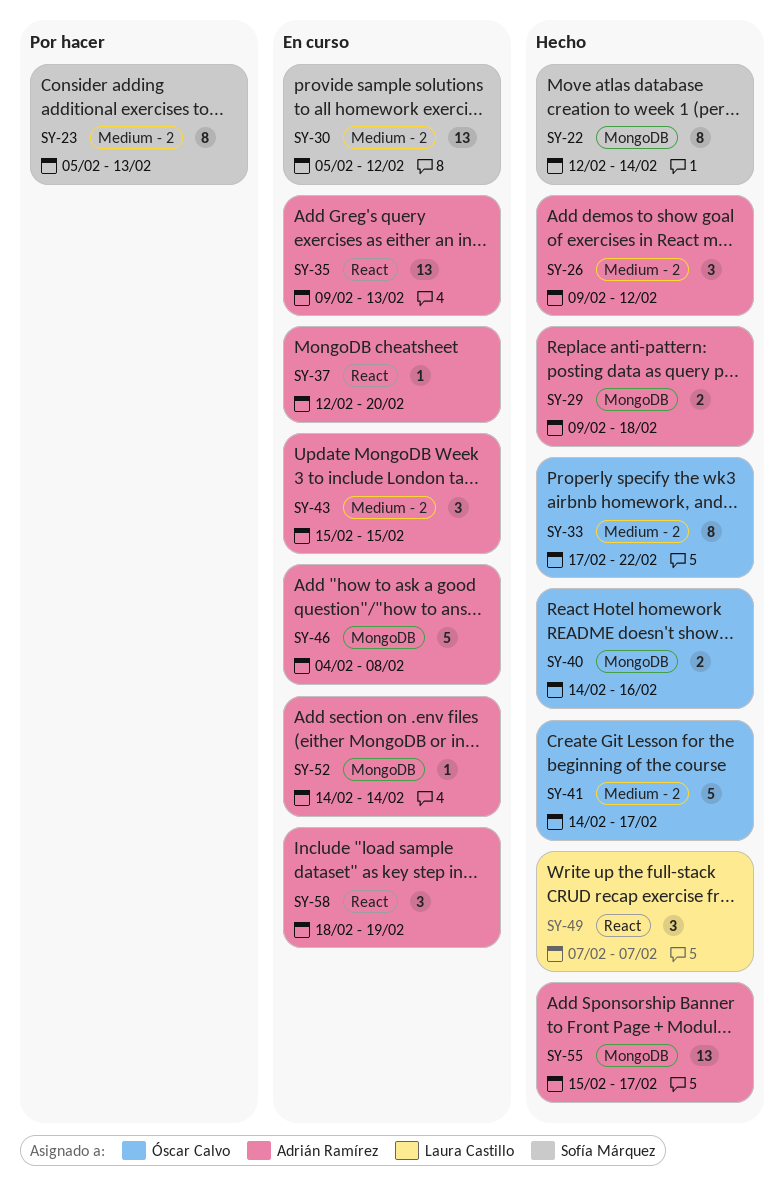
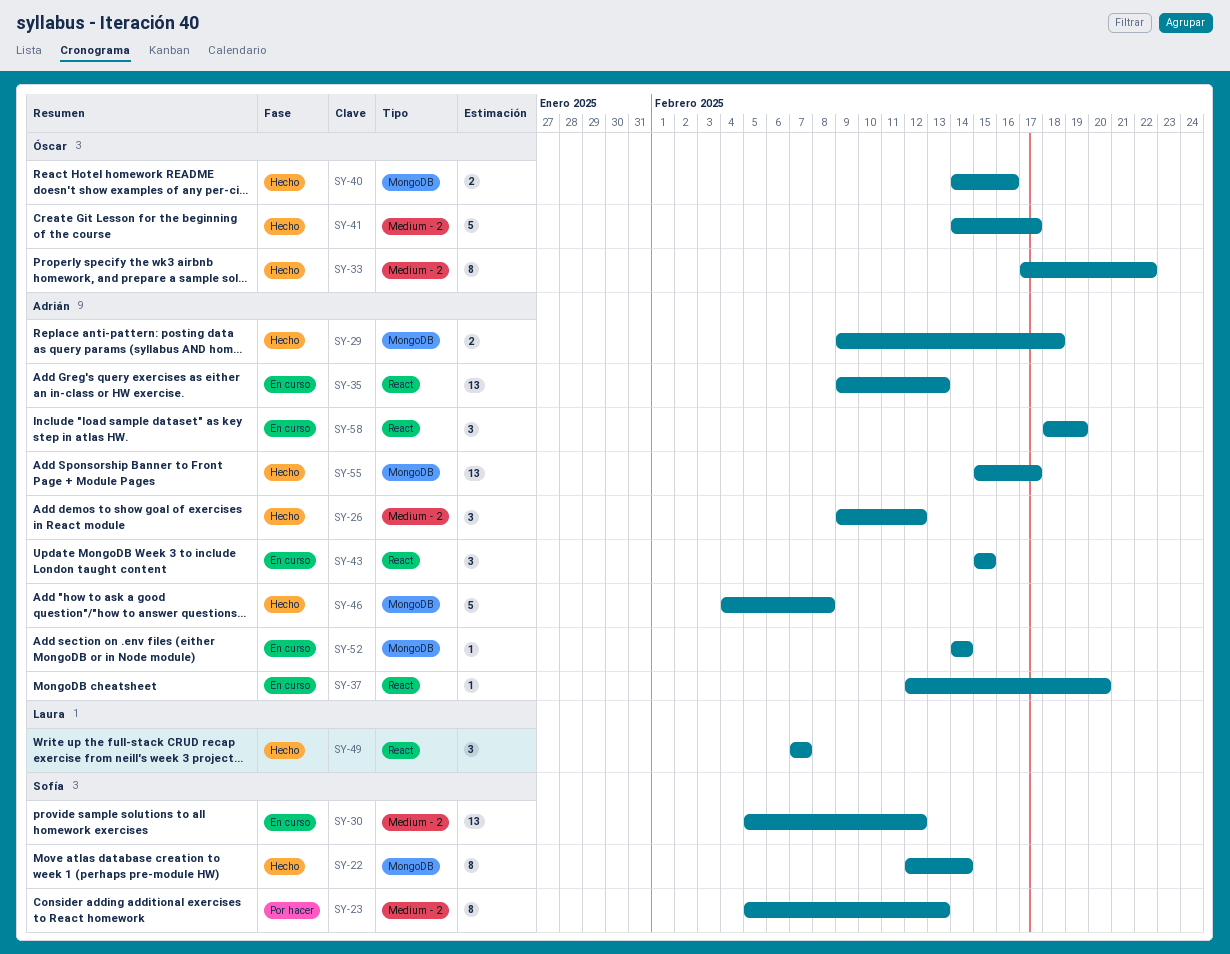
SY-43, label: Medium - 2 -> React
SY-46, status: En curso -> Hecho

